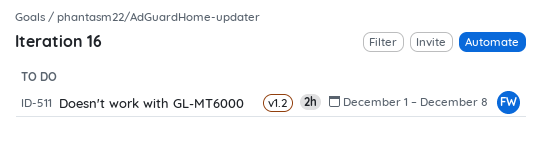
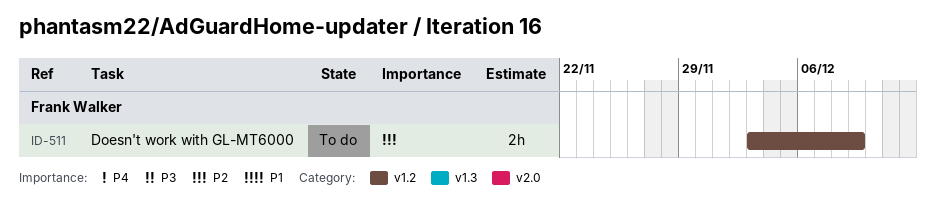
ID-511, start: Dec 1 -> Dec 3
ID-511, due: Dec 8 -> Dec 9

